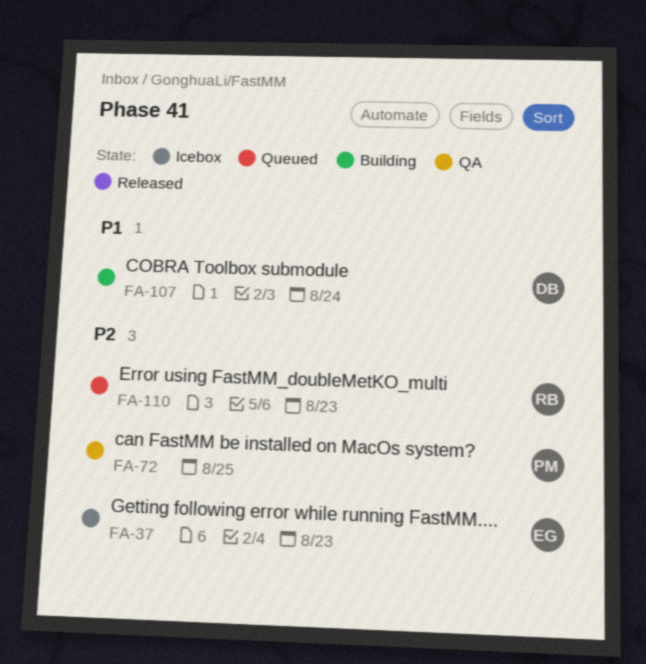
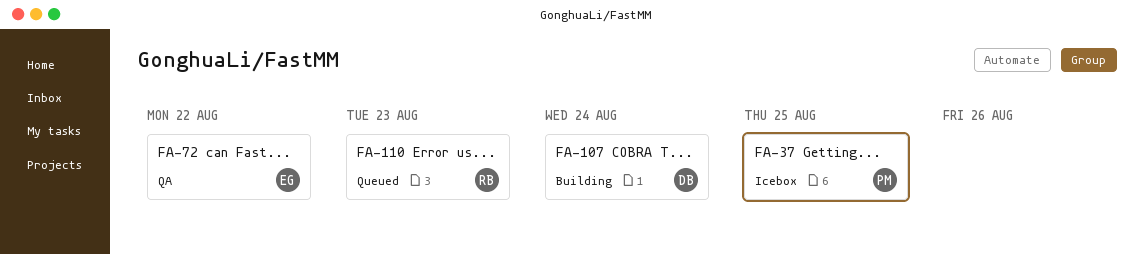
FA-37, owner: EG -> PM
FA-37, due: Aug 23 -> Aug 25
FA-72, owner: PM -> EG
FA-72, due: Aug 25 -> Aug 22

